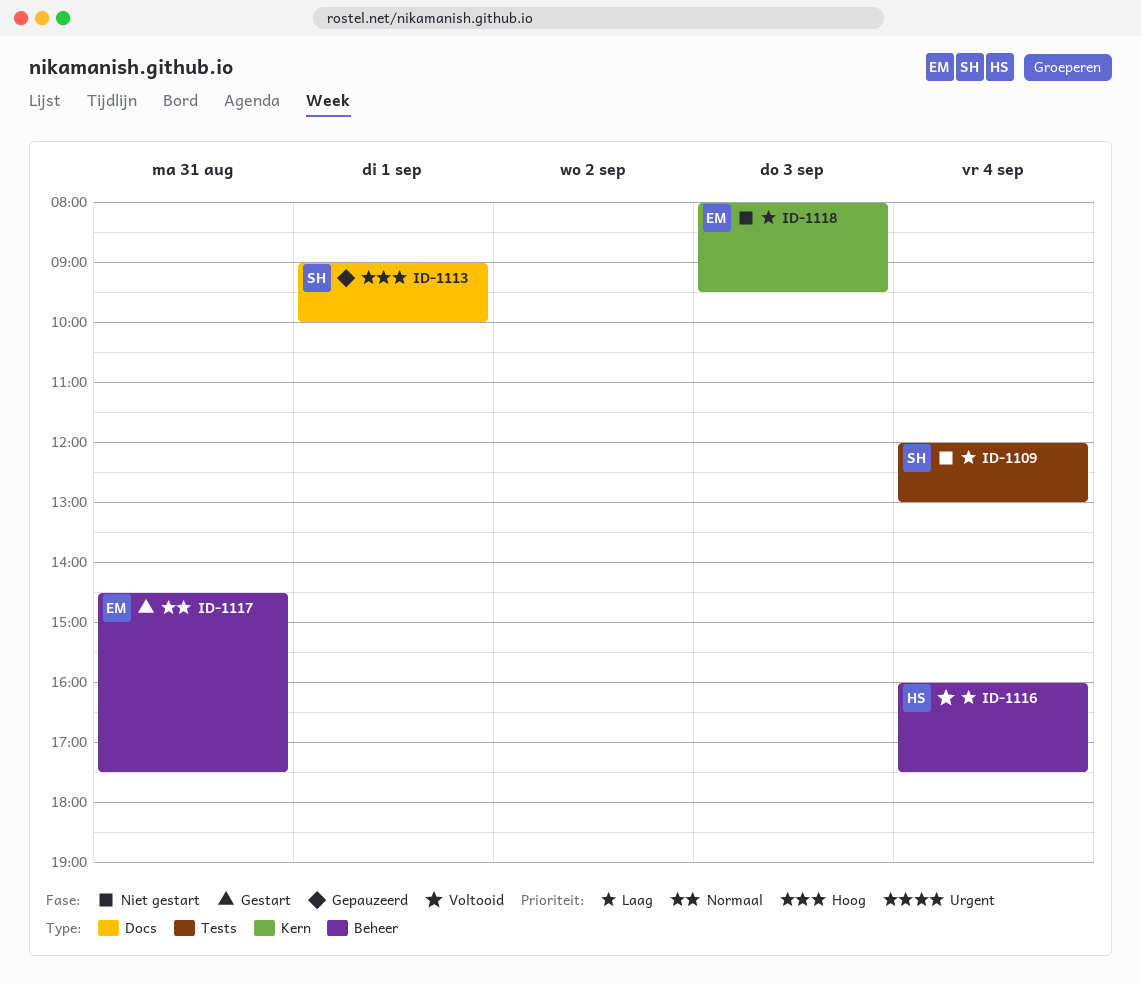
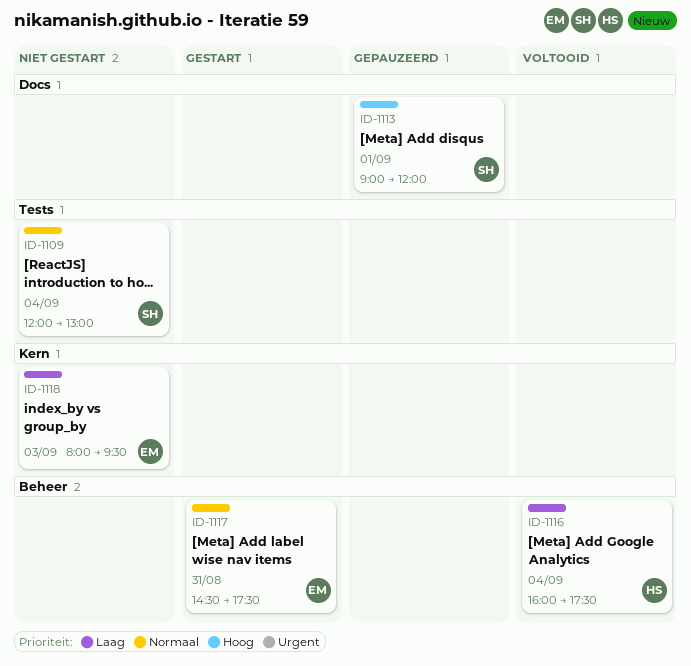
ID-1109, priority: Laag -> Normaal
ID-1113, ends: 10:00 -> 12:00

